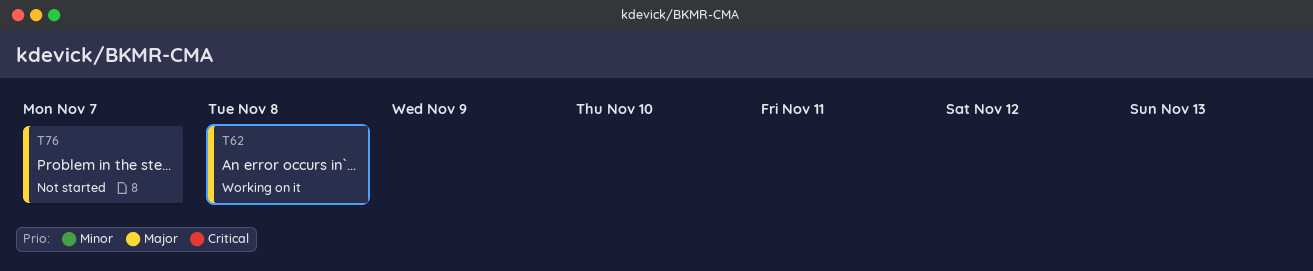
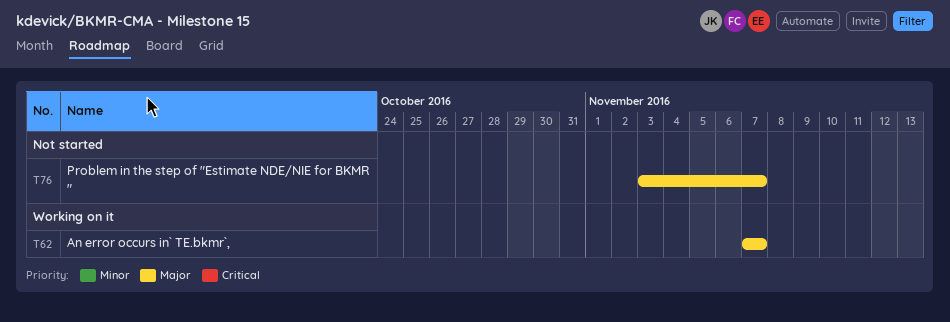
T62, due: Nov 8 -> Nov 7

